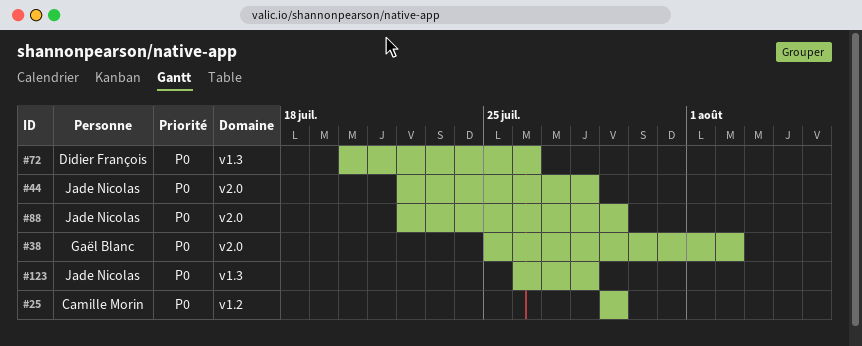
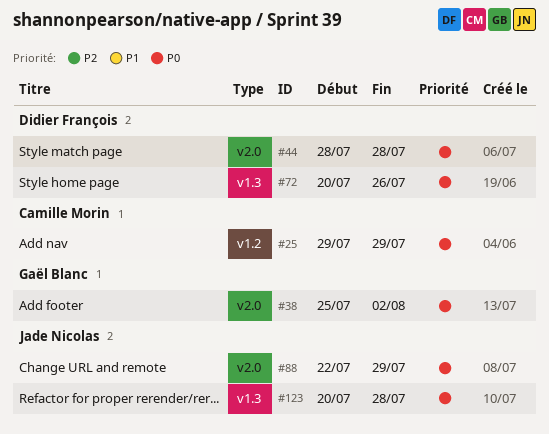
#44, owner: Jade Nicolas -> Didier François
#44, start: Jul 22 -> Jul 28
#123, start: Jul 26 -> Jul 20

